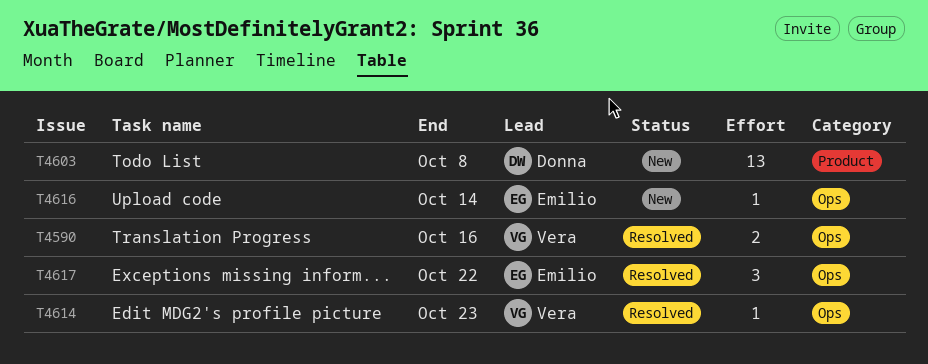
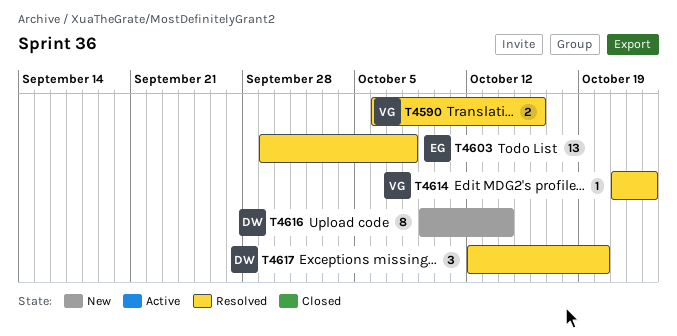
T4603, status: New -> Resolved
T4603, owner: Donna -> Emilio
T4616, owner: Emilio -> Donna
T4616, estimate: 1 -> 8
T4617, owner: Emilio -> Donna
T4617, due: Oct 22 -> Oct 20

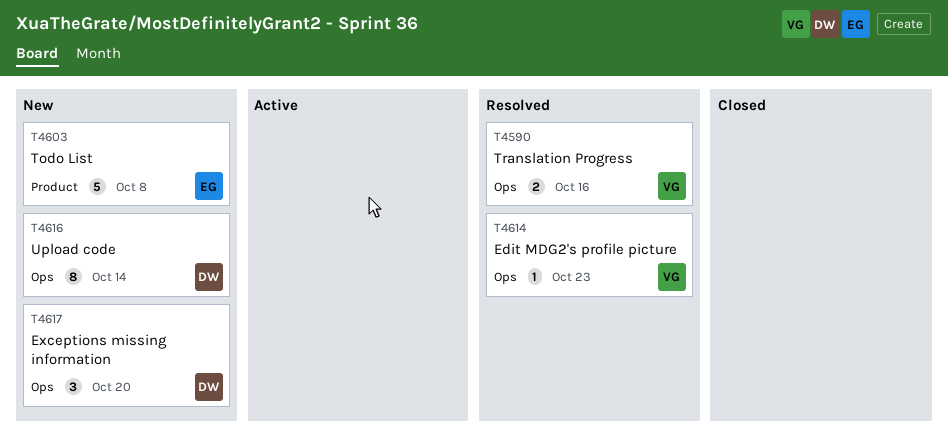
T4603, status: Resolved -> New
T4603, estimate: 13 -> 5
T4617, status: Resolved -> New

